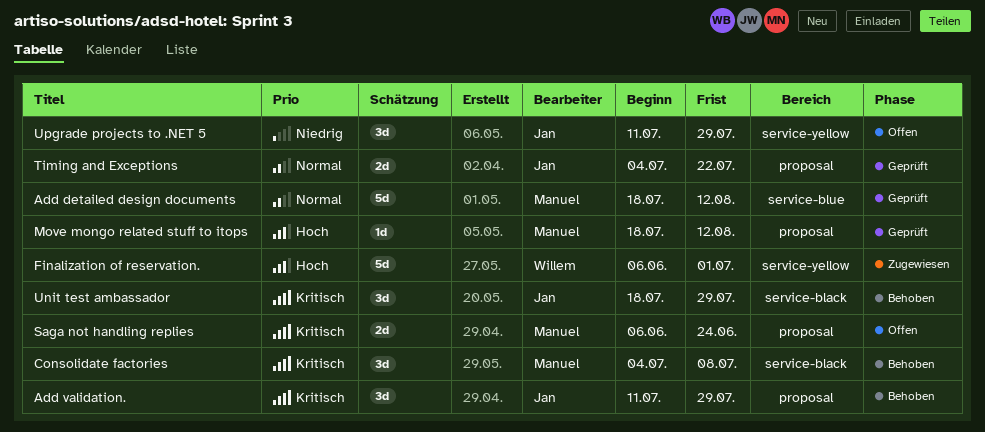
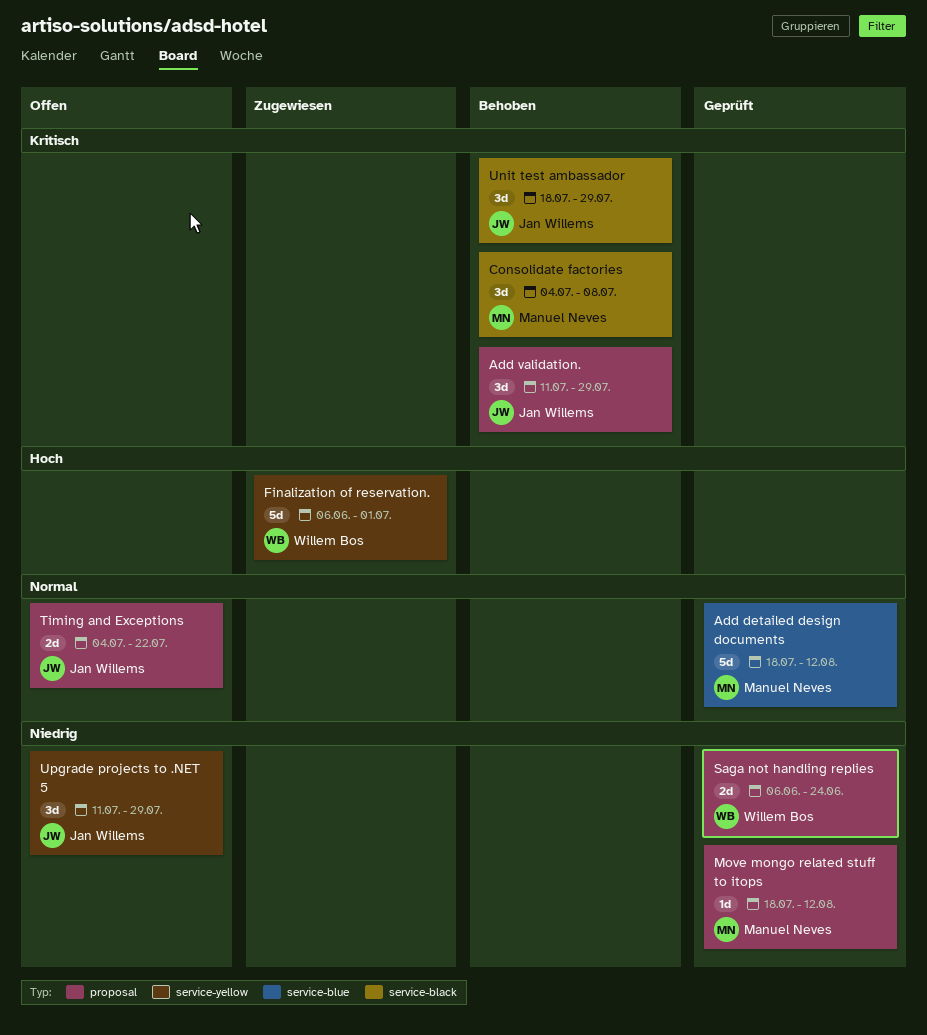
Move mongo related stuff to itops, priority: Hoch -> Niedrig
Saga not handling replies, status: Offen -> Geprüft
Saga not handling replies, owner: Manuel Neves -> Willem Bos
Saga not handling replies, priority: Kritisch -> Niedrig
Timing and Exceptions, status: Geprüft -> Offen

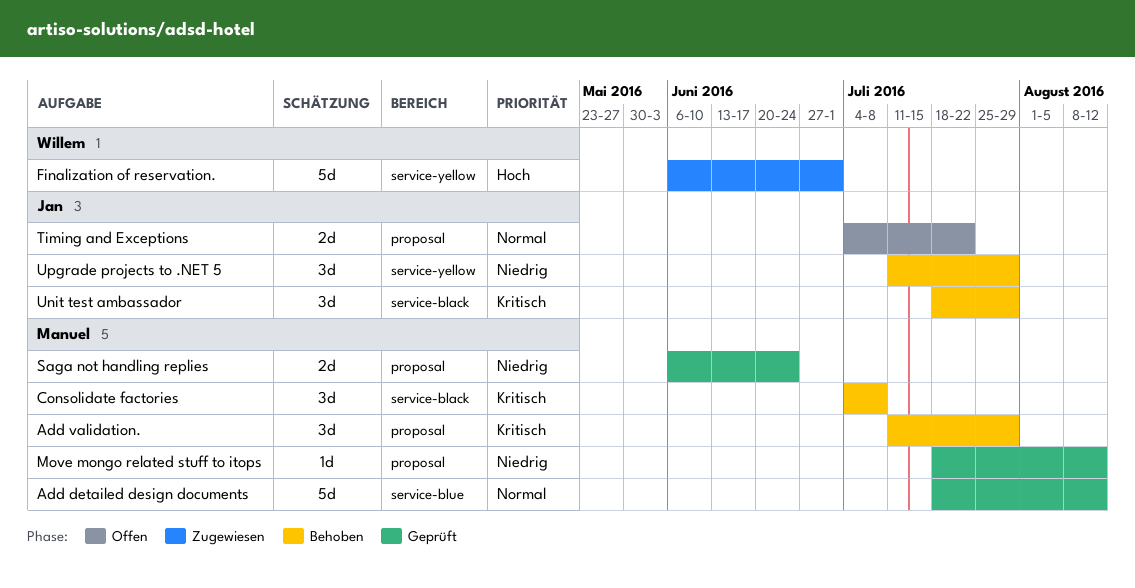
Add validation., owner: Jan Willems -> Manuel Neves
Saga not handling replies, owner: Willem Bos -> Manuel Neves
Upgrade projects to .NET 5, status: Offen -> Behoben

